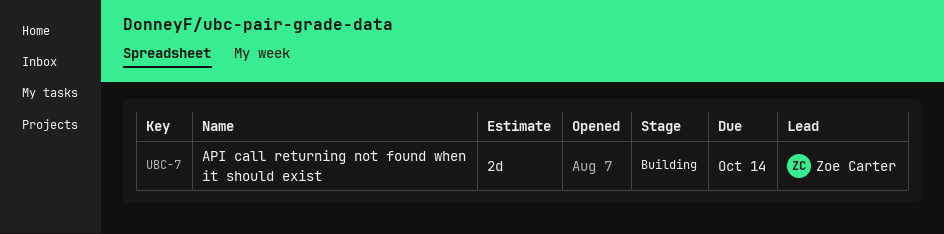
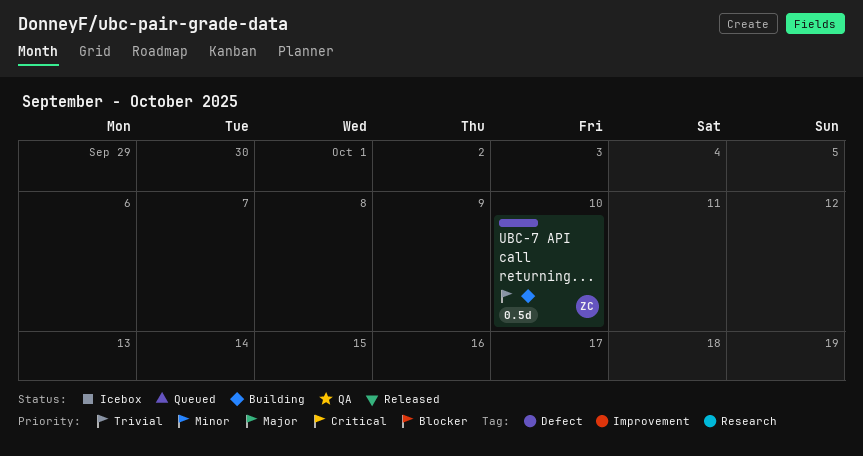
UBC-7, estimate: 2d -> 0.5d
UBC-7, due: Oct 14 -> Oct 10

